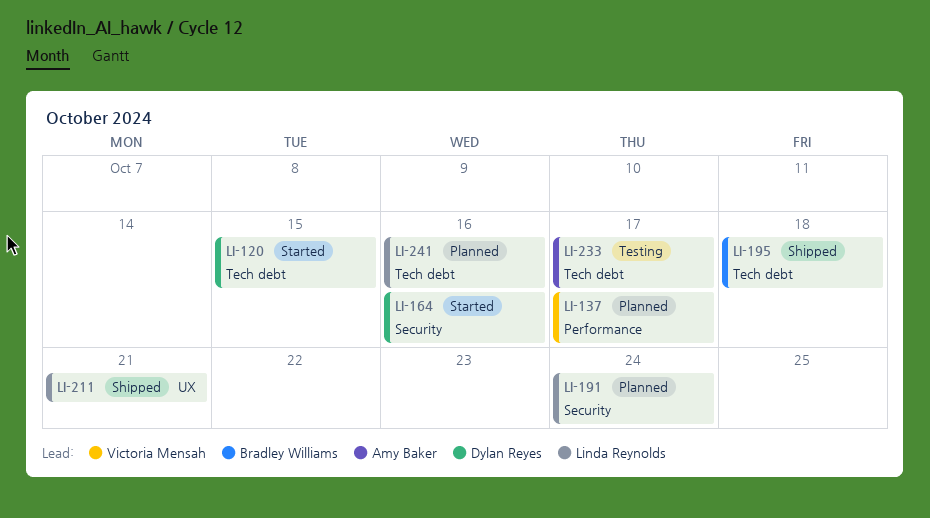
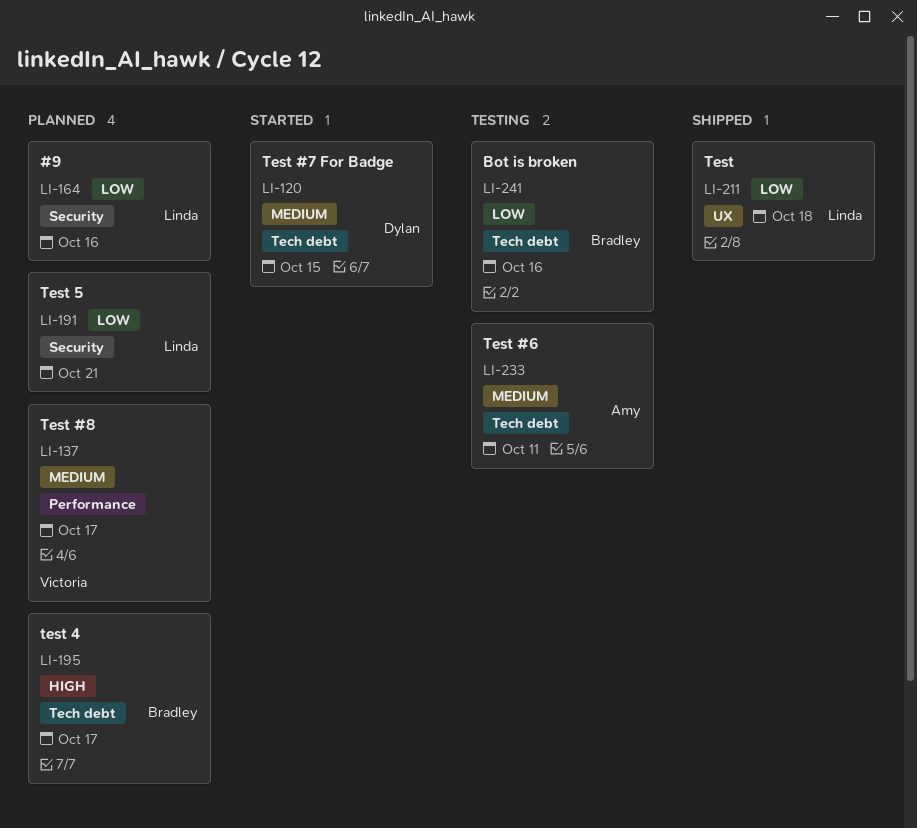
LI-164, status: Started -> Planned
LI-164, owner: Dylan Reyes -> Linda Reynolds
LI-191, due: Oct 24 -> Oct 21
LI-195, status: Shipped -> Planned
LI-195, due: Oct 18 -> Oct 17
LI-211, due: Oct 21 -> Oct 18
LI-233, due: Oct 17 -> Oct 11
LI-241, status: Planned -> Testing
LI-241, owner: Linda Reynolds -> Bradley Williams

